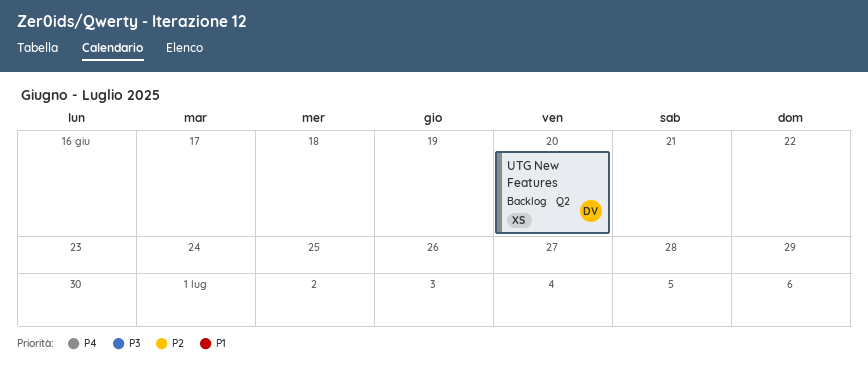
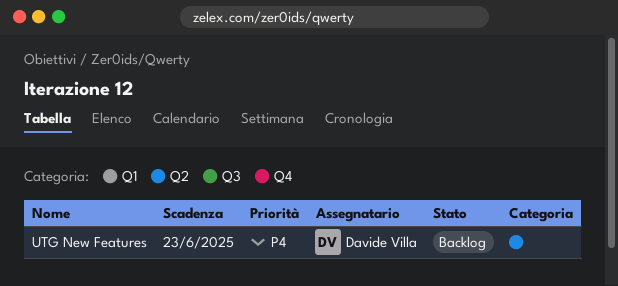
UTG New Features, due: Jun 20 -> Jun 23

